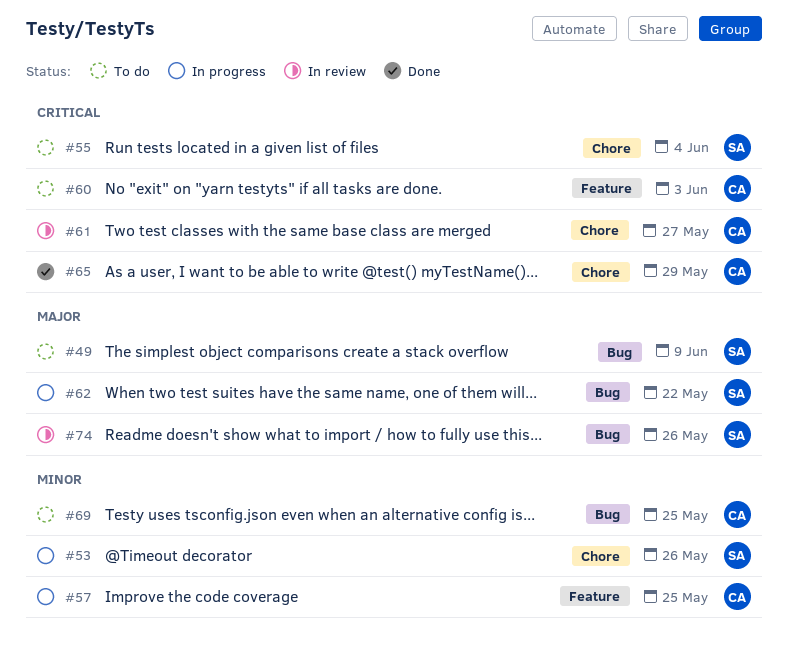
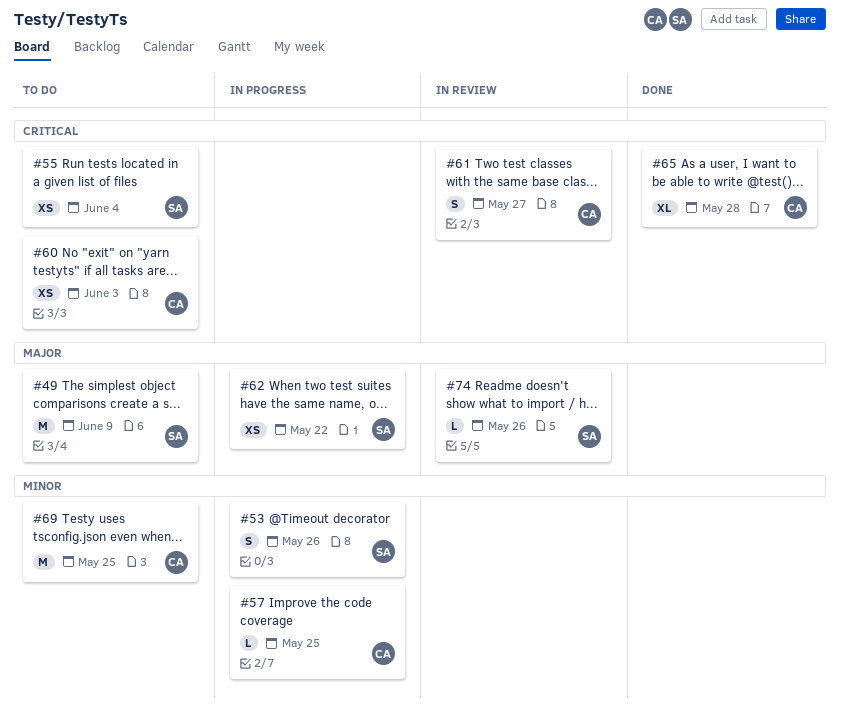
#65, due: May 29 -> May 28

